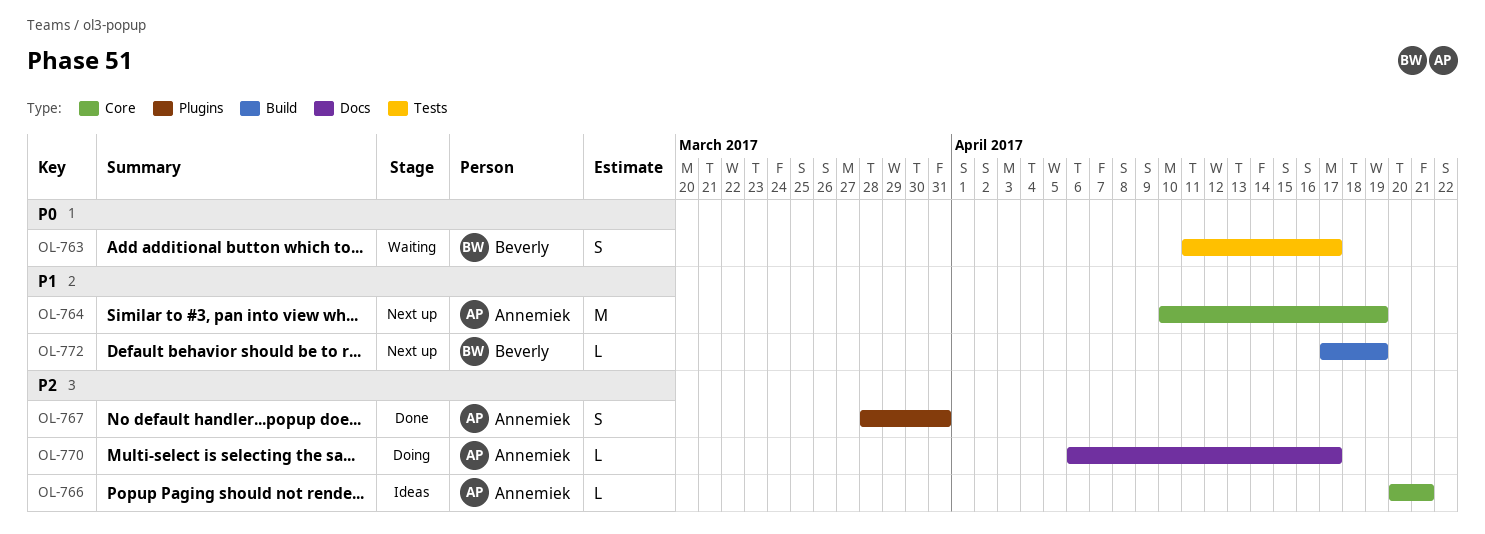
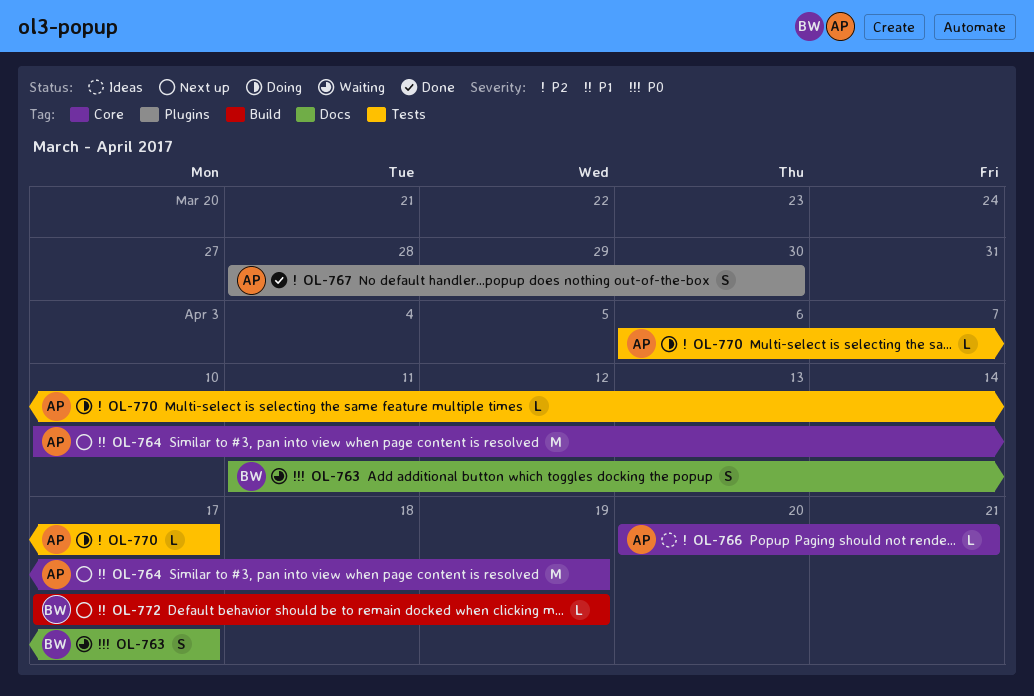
OL-763, label: Tests -> Docs
OL-767, due: Mar 31 -> Mar 30
OL-770, label: Docs -> Tests

